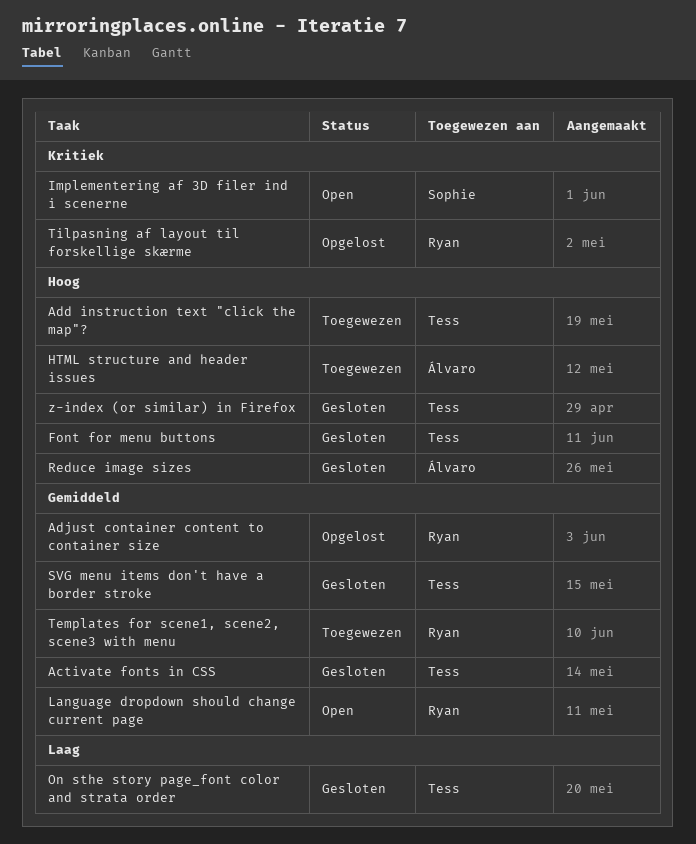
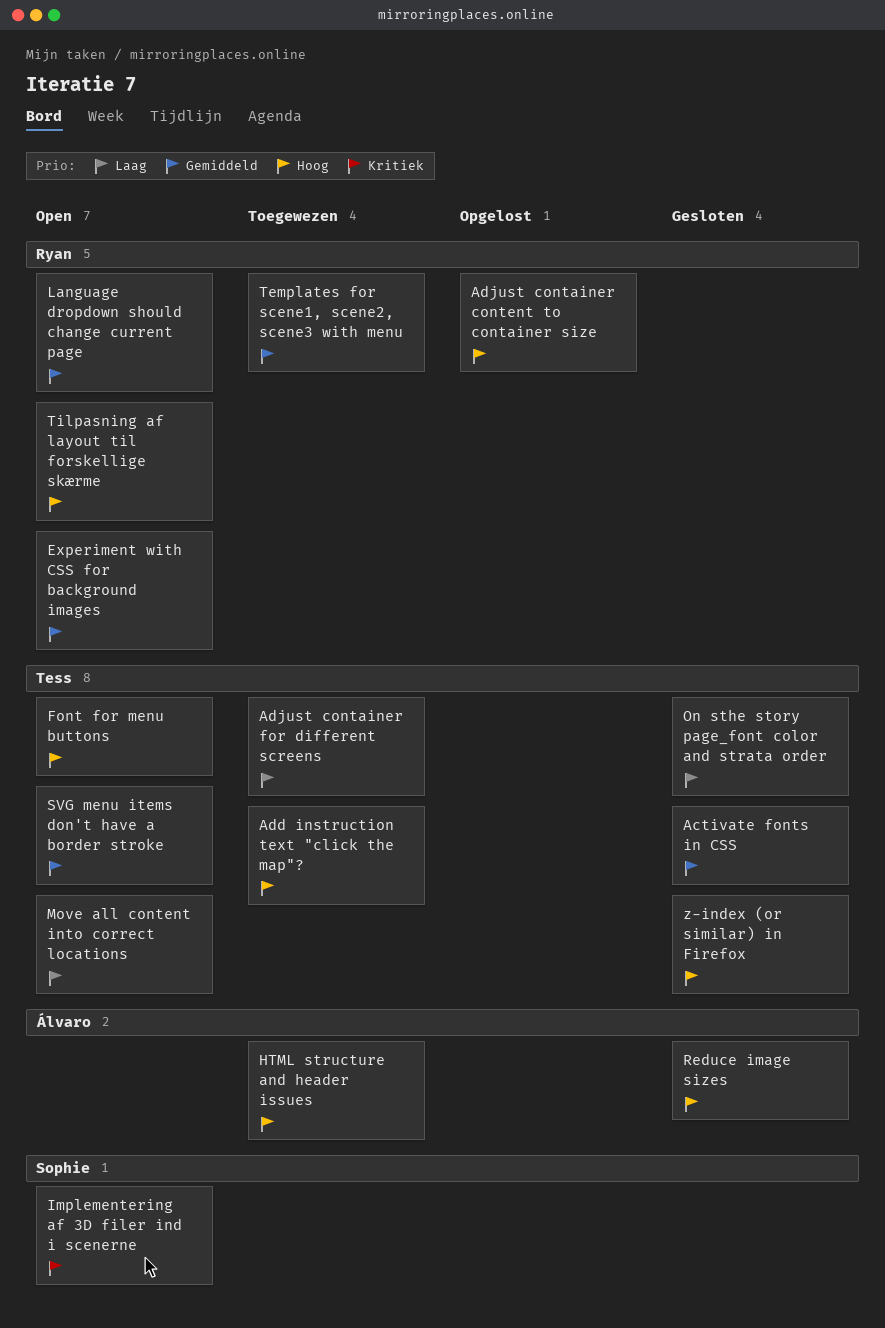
Adjust container content to container size, priority: Gemiddeld -> Hoog
Adjust container for different screens: none -> present
Experiment with CSS for background images: none -> present
Font for menu buttons, status: Gesloten -> Open
Move all content into correct locations: none -> present
SVG menu items don't have a border stroke, status: Gesloten -> Open
Tilpasning af layout til forskellige skærme, status: Opgelost -> Open
Tilpasning af layout til forskellige skærme, priority: Kritiek -> Hoog

